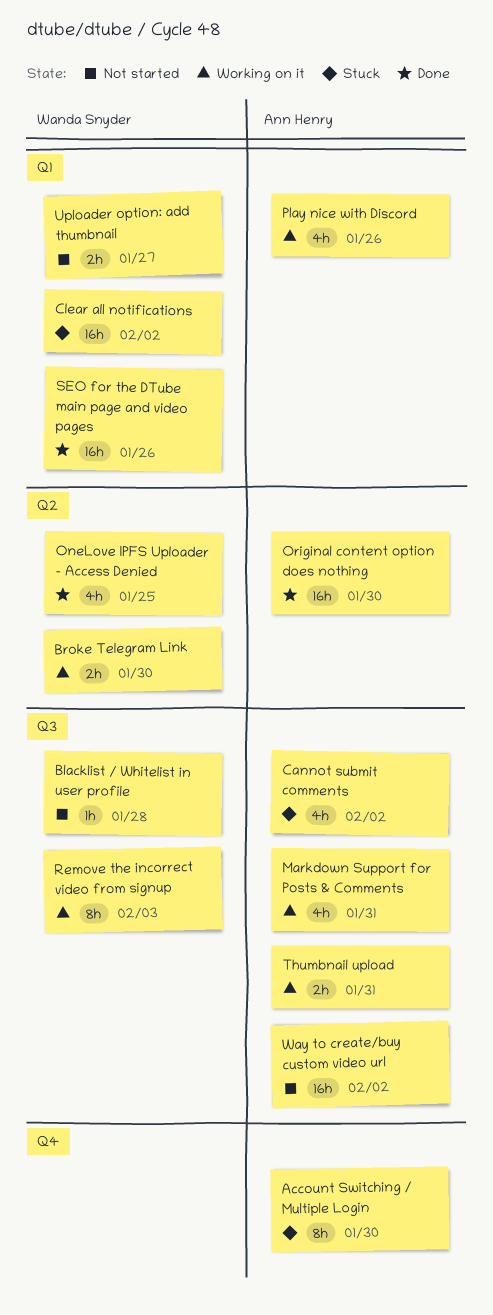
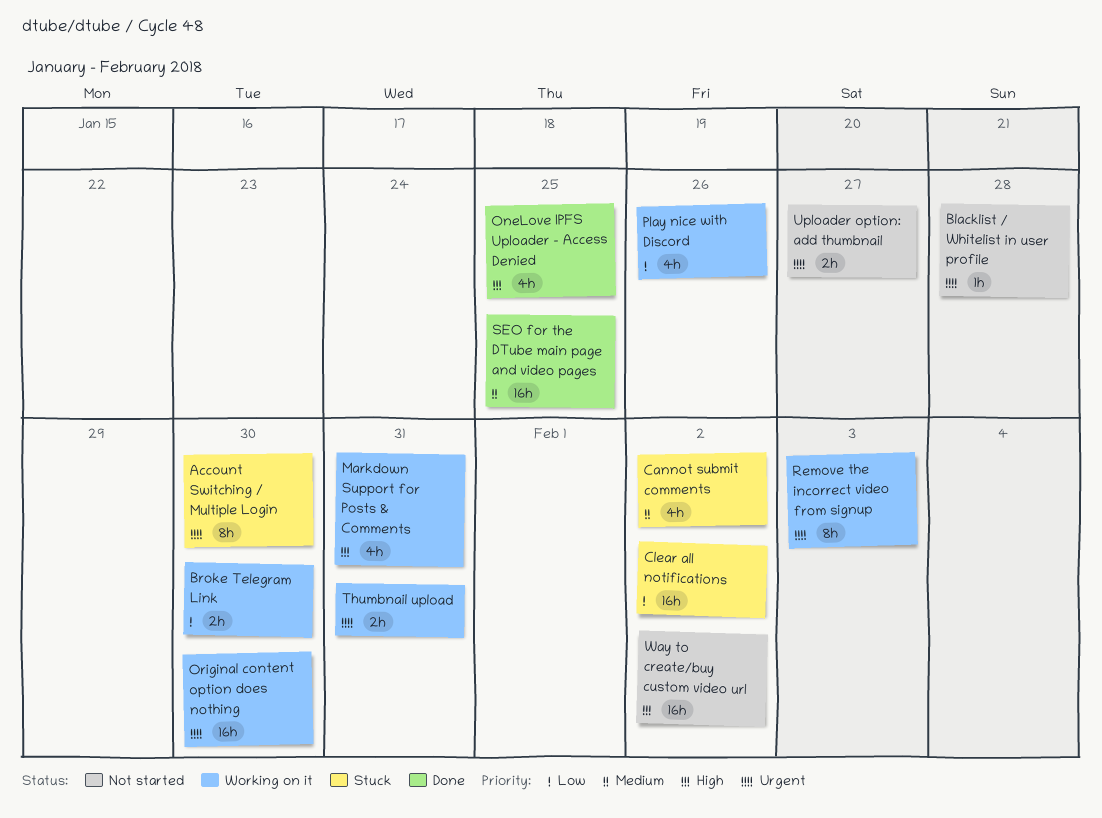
Original content option does nothing, status: Done -> Working on it
SEO for the DTube main page and video pages, due: Jan 26 -> Jan 25

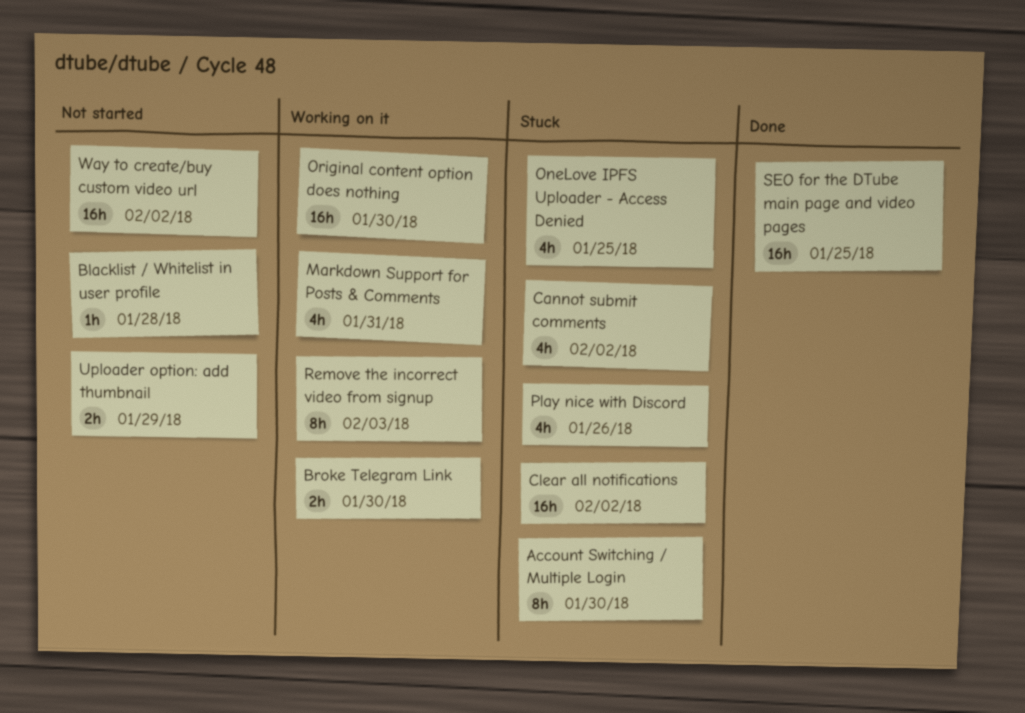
OneLove IPFS Uploader - Access Denied, status: Done -> Stuck
Play nice with Discord, status: Working on it -> Stuck
Thumbnail upload: present -> none
Uploader option: add thumbnail, due: Jan 27 -> Jan 29

